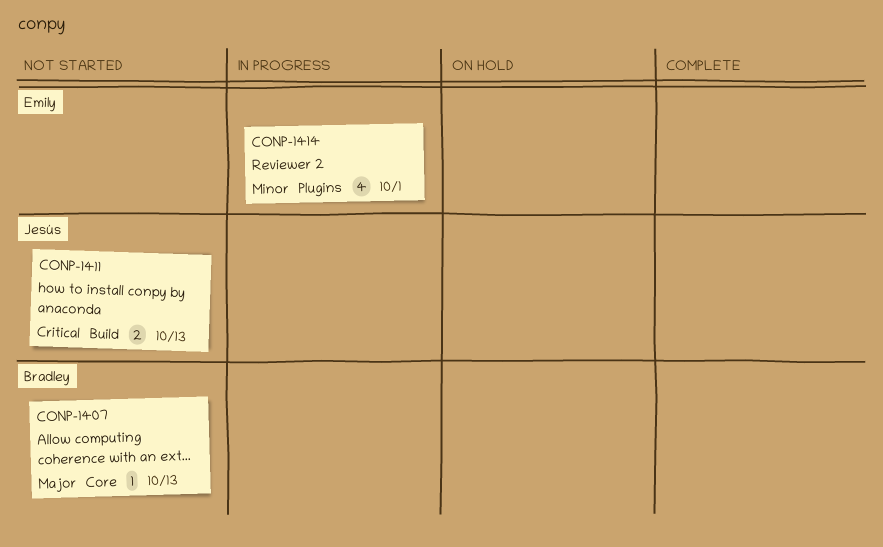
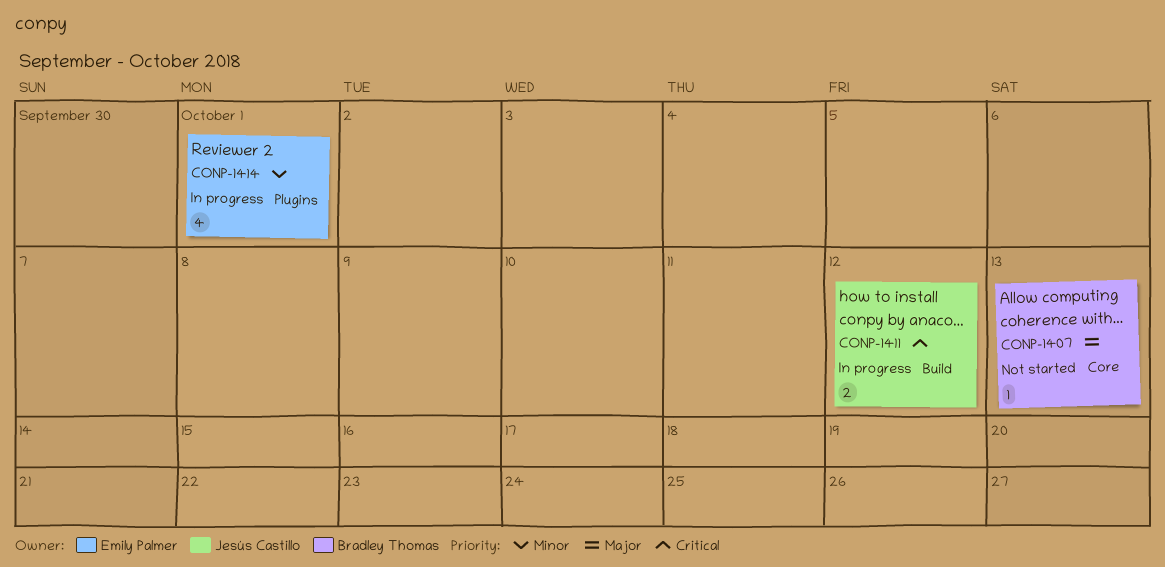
CONP-1411, status: Not started -> In progress
CONP-1411, due: Oct 13 -> Oct 12

